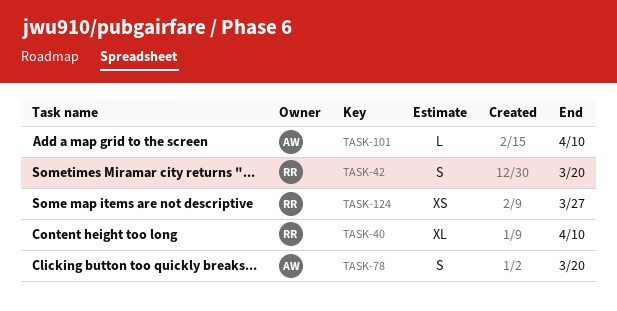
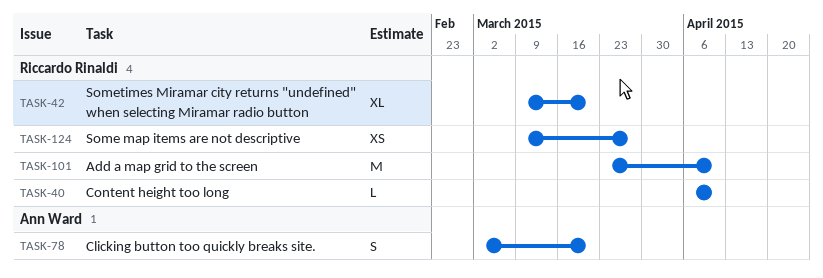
TASK-40, estimate: XL -> L
TASK-42, estimate: S -> XL
TASK-101, owner: Ann Ward -> Riccardo Rinaldi
TASK-101, estimate: L -> M

